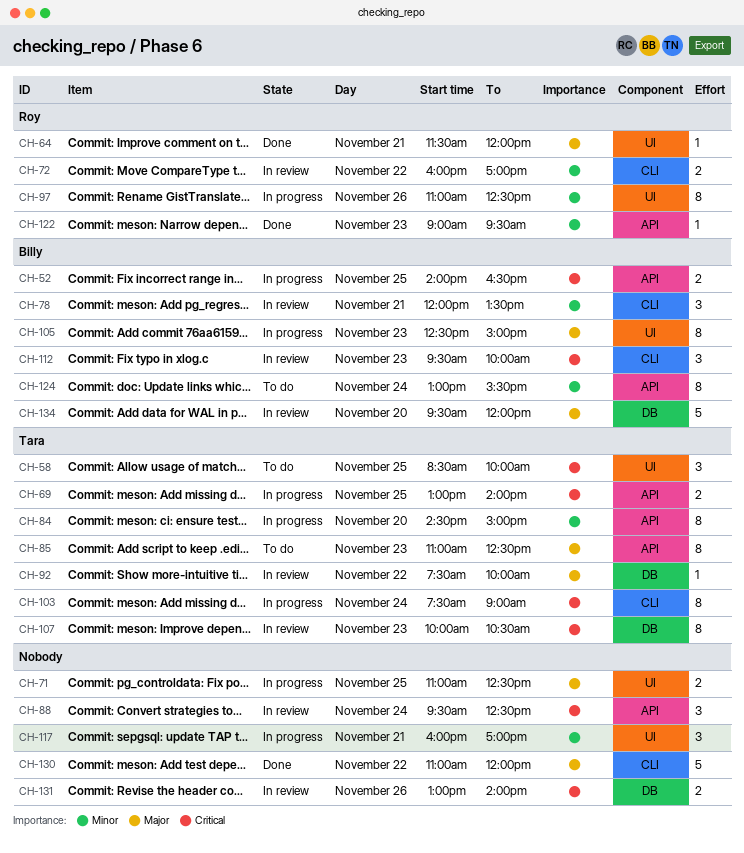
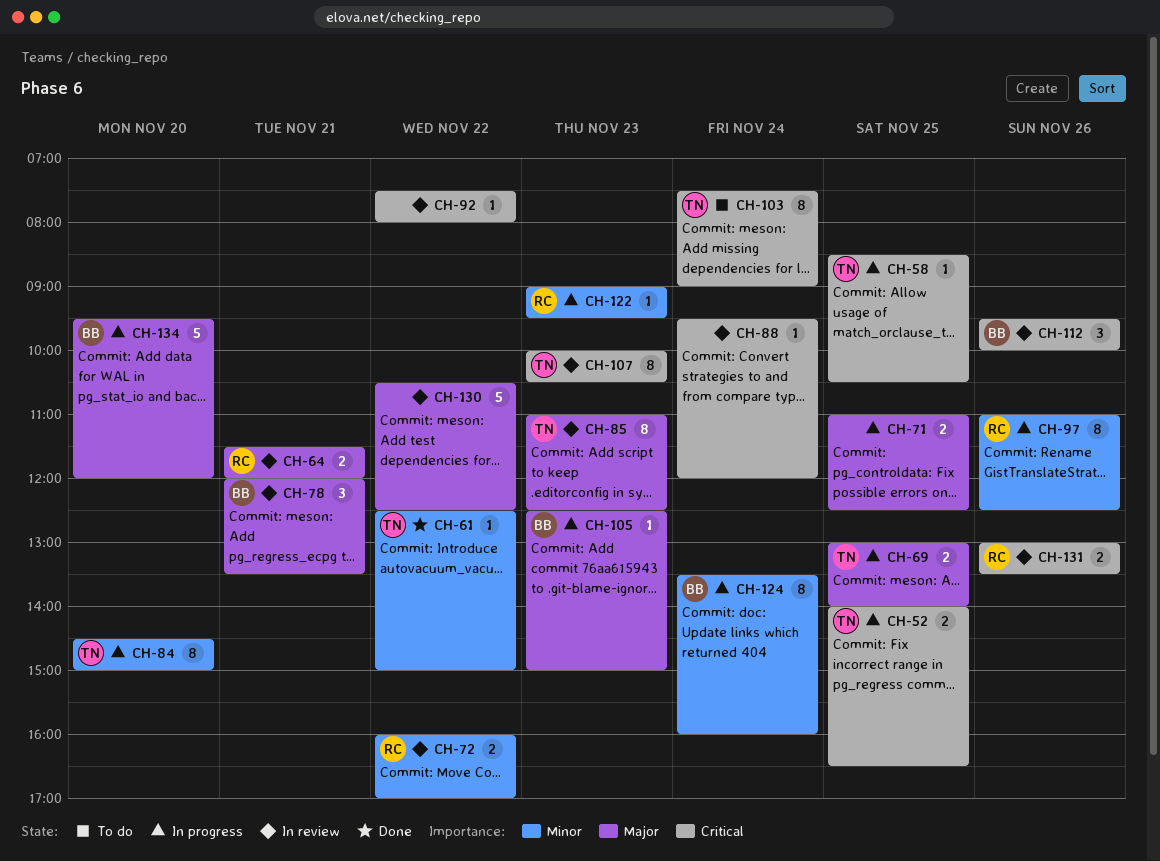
CH-52, owner: Billy -> Tara
CH-58, status: To do -> In progress
CH-58, estimate: 3 -> 1
CH-58, ends: 10:00 -> 10:30
CH-61: none -> present
CH-64, status: Done -> In review
CH-64, estimate: 1 -> 2
CH-69, priority: Critical -> Major
CH-78, priority: Minor -> Major
CH-85, status: To do -> In review
CH-88, estimate: 3 -> 1
CH-88, ends: 12:30 -> 12:00
CH-92, owner: Tara -> none
CH-92, priority: Major -> Critical
CH-92, ends: 10:00 -> 08:00
CH-103, status: In progress -> To do
CH-105, estimate: 8 -> 1
CH-112, day: Nov 23 -> Nov 26
CH-117: present -> none
CH-122, status: Done -> In progress
CH-124, status: To do -> In progress
CH-124, begins: 13:00 -> 13:30
CH-124, ends: 15:30 -> 16:00
CH-130, status: Done -> In review
CH-130, begins: 11:00 -> 10:30
CH-130, ends: 12:00 -> 12:30
CH-131, owner: none -> Roy
CH-131, ends: 14:00 -> 13:30
CH-134, status: In review -> In progress

